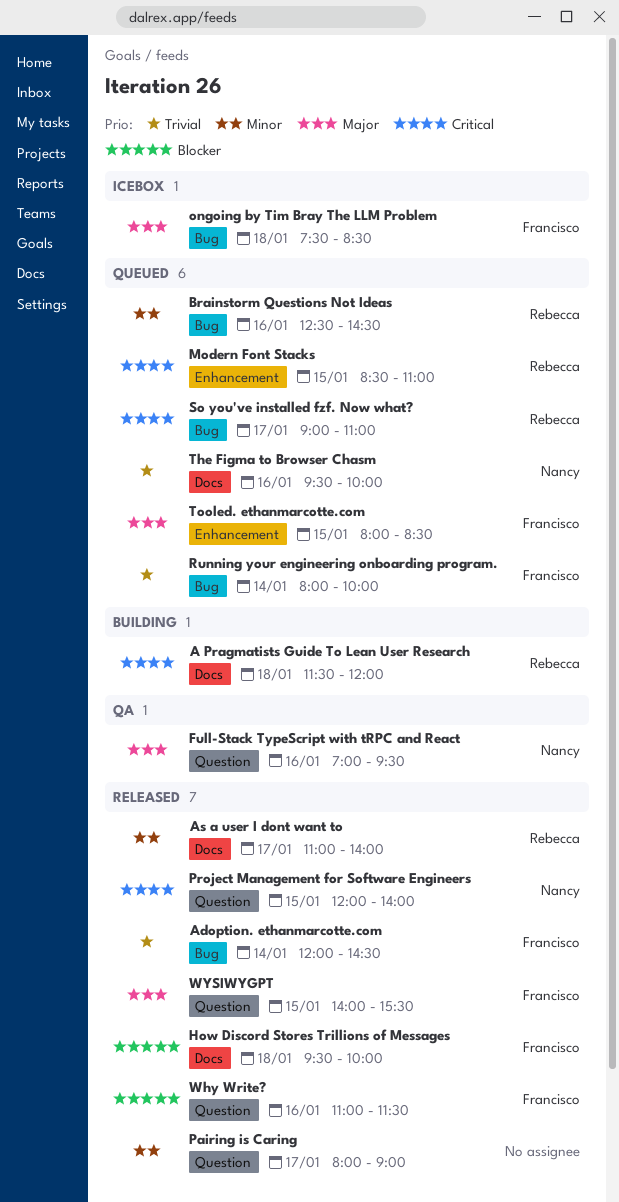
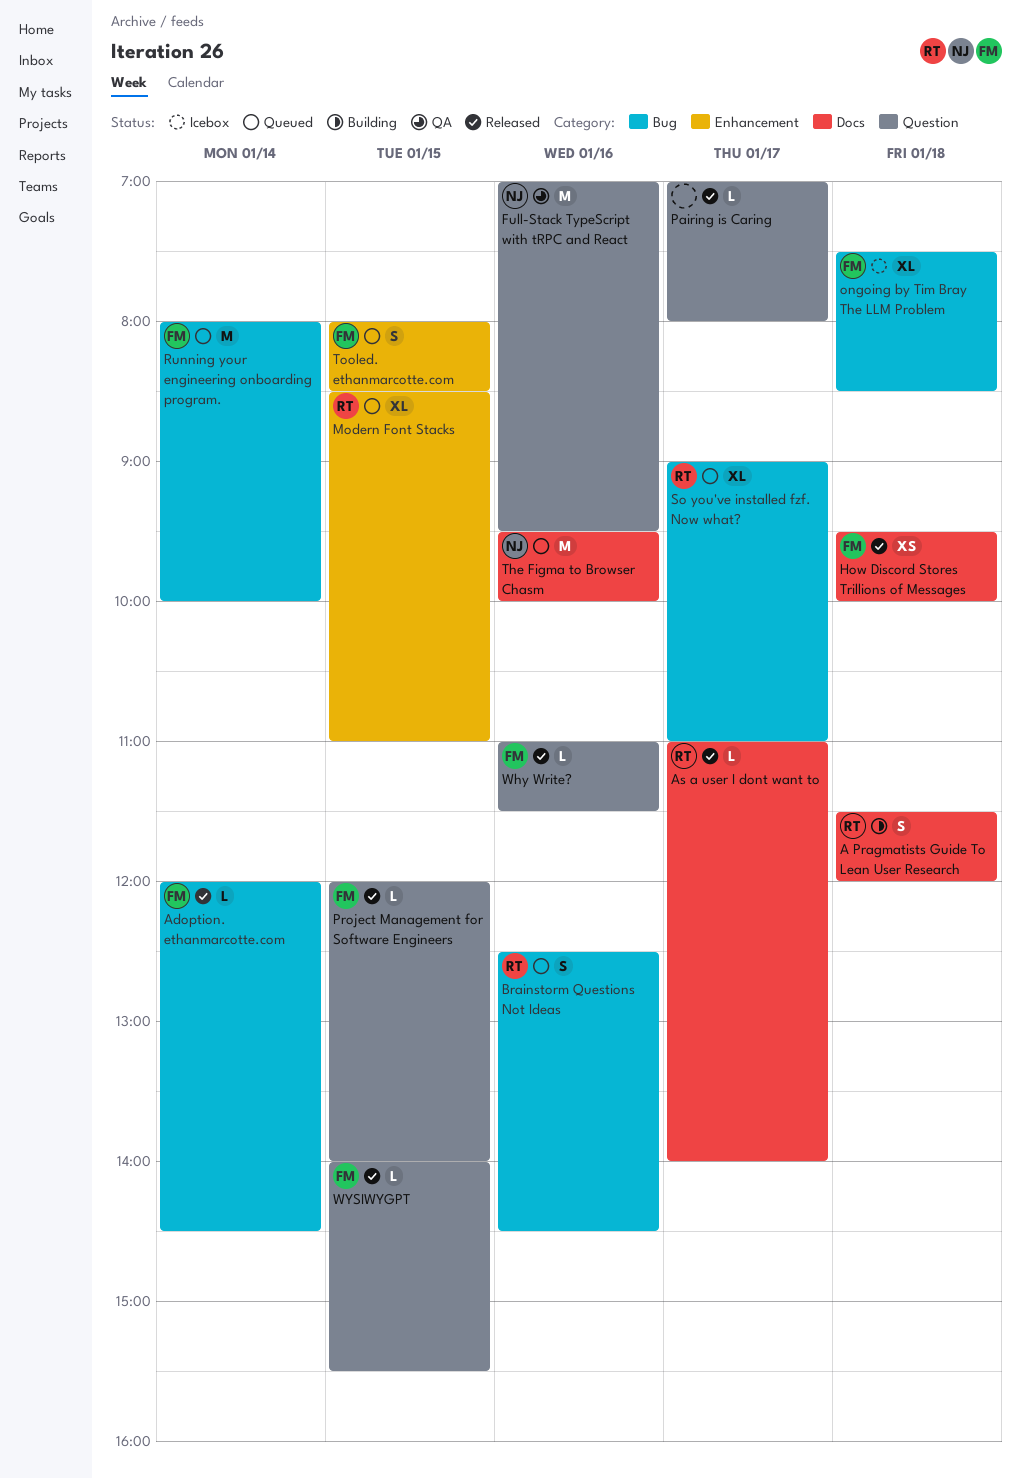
Pairing is Caring, begins: 08:00 -> 07:00
Pairing is Caring, ends: 09:00 -> 08:00
Project Management for Software Engineers, owner: Nancy -> Francisco

